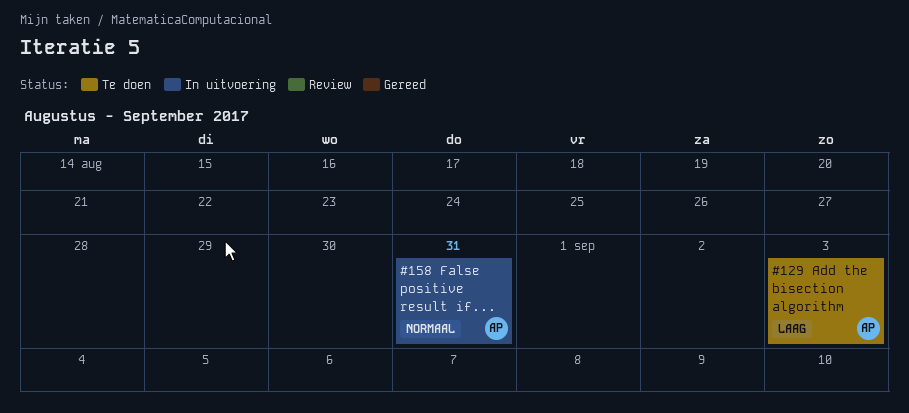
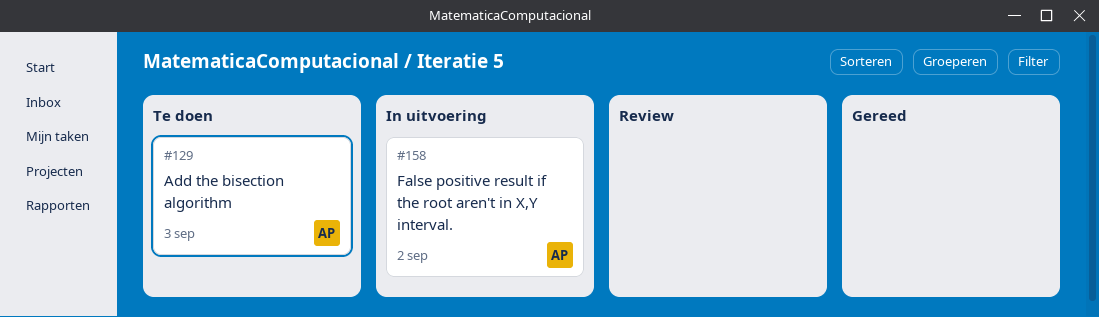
#158, due: Aug 31 -> Sep 2

